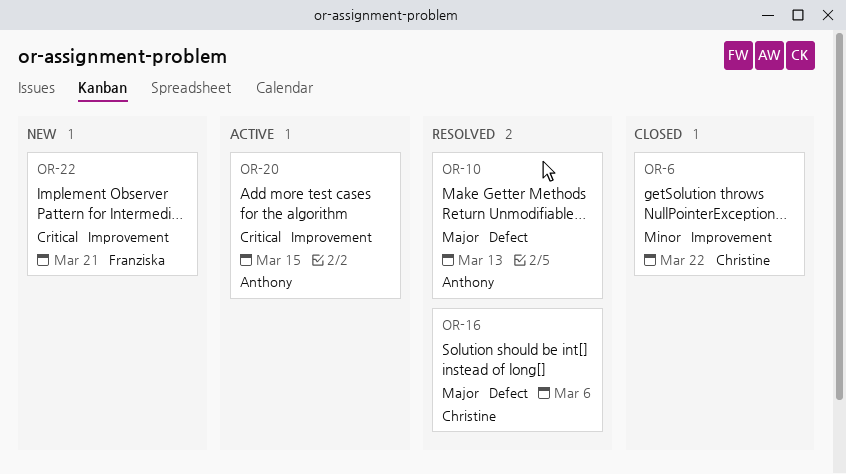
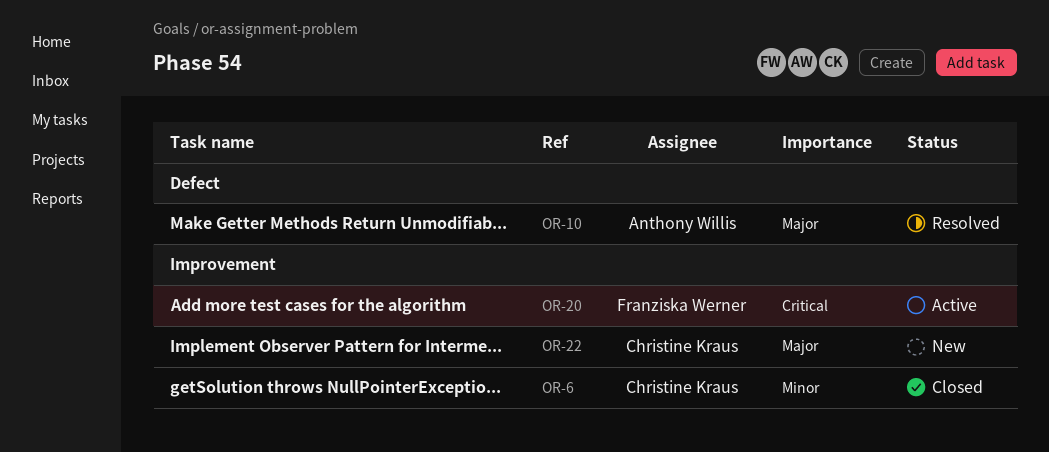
OR-16: present -> none
OR-20, owner: Anthony Willis -> Franziska Werner
OR-22, owner: Franziska Werner -> Christine Kraus
OR-22, priority: Critical -> Major

